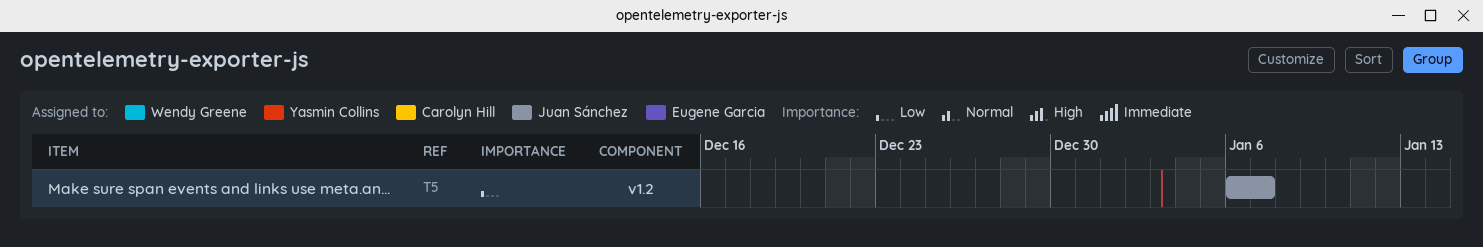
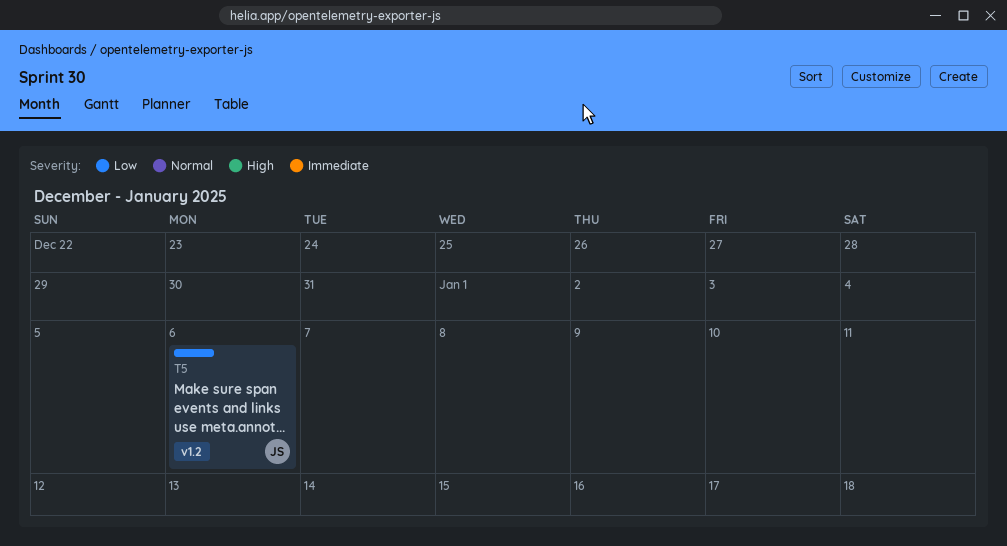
T5, due: Jan 7 -> Jan 6

